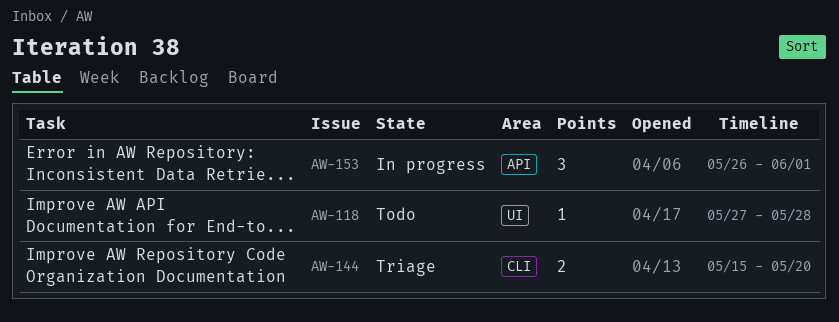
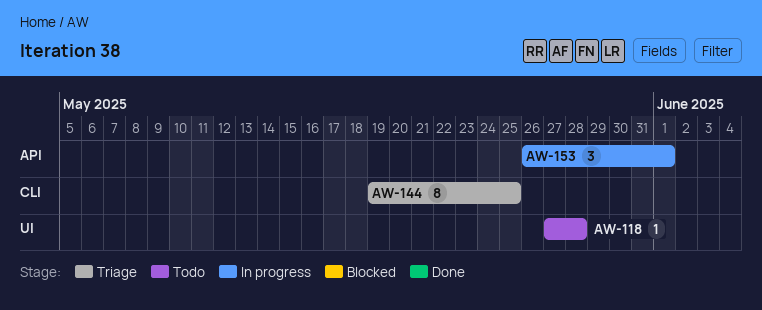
AW-144, estimate: 2 -> 8
AW-144, start: May 15 -> May 19
AW-144, due: May 20 -> May 25

